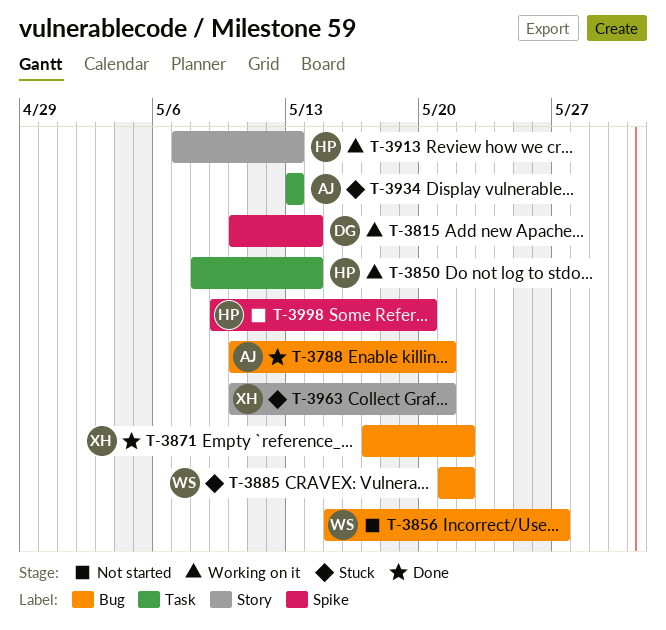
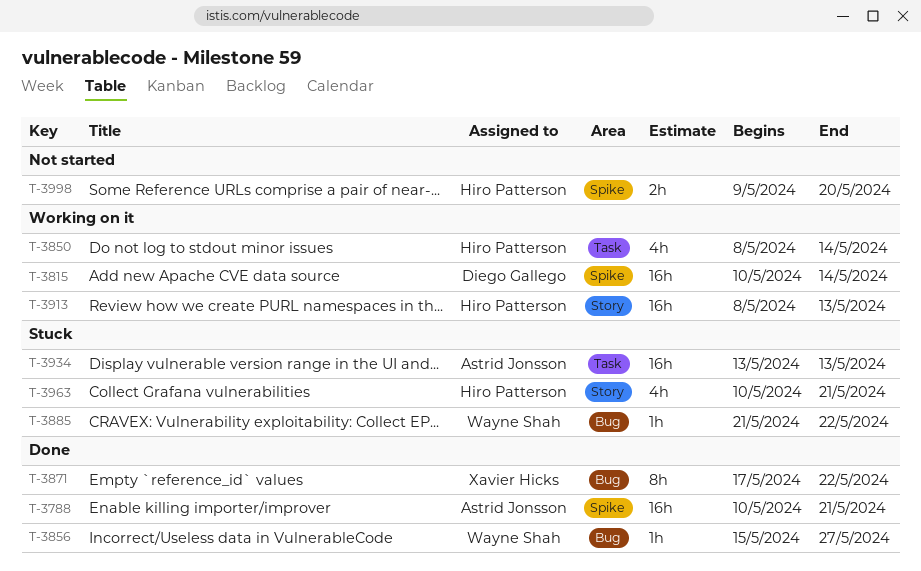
T-3788, label: Bug -> Spike
T-3856, status: Not started -> Done
T-3913, start: May 7 -> May 8
T-3963, owner: Xavier Hicks -> Hiro Patterson

